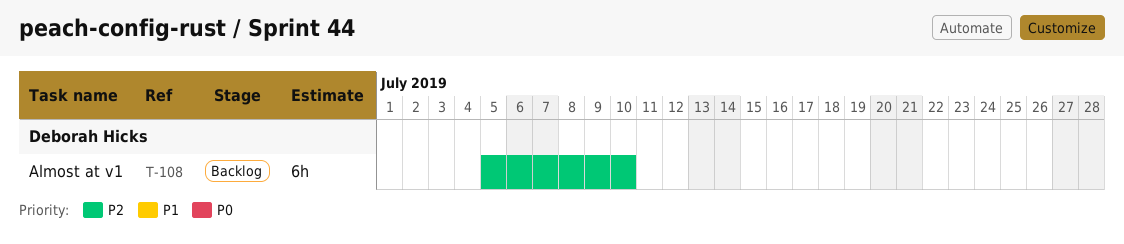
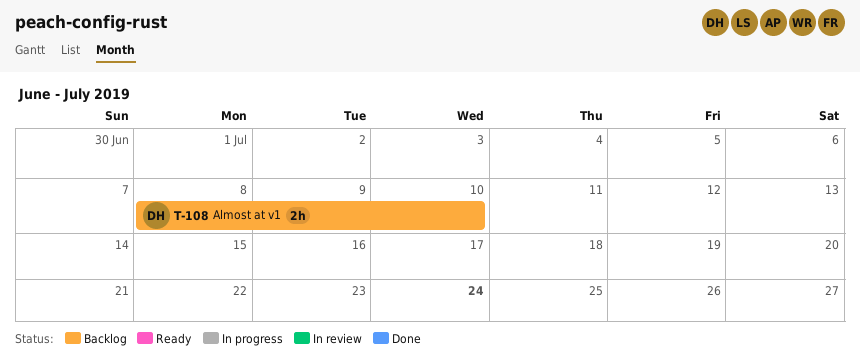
T-108, estimate: 6h -> 2h
T-108, start: Jul 5 -> Jul 8

